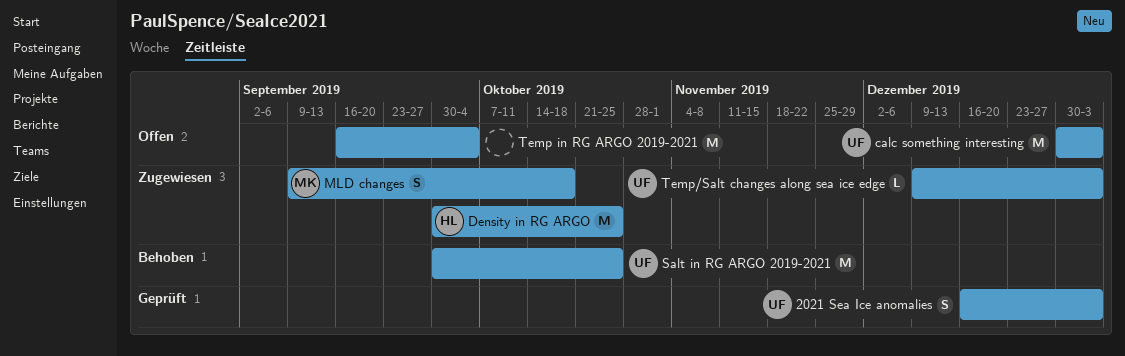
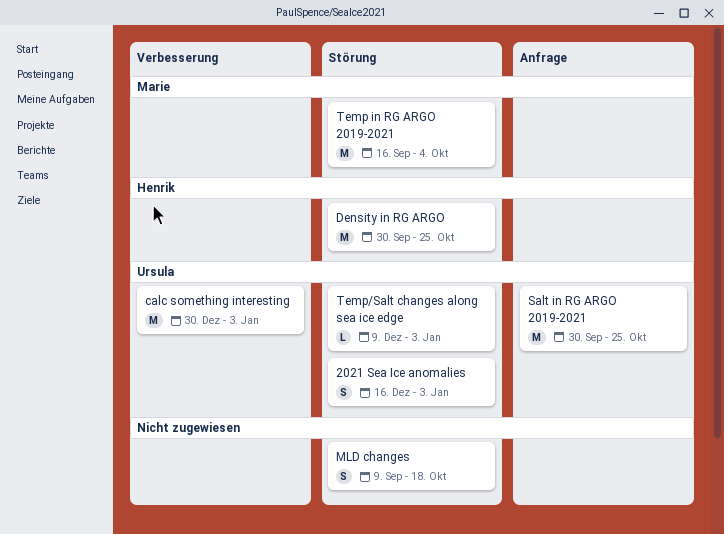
MLD changes, owner: Marie -> none
Temp in RG ARGO 2019-2021, owner: none -> Marie

